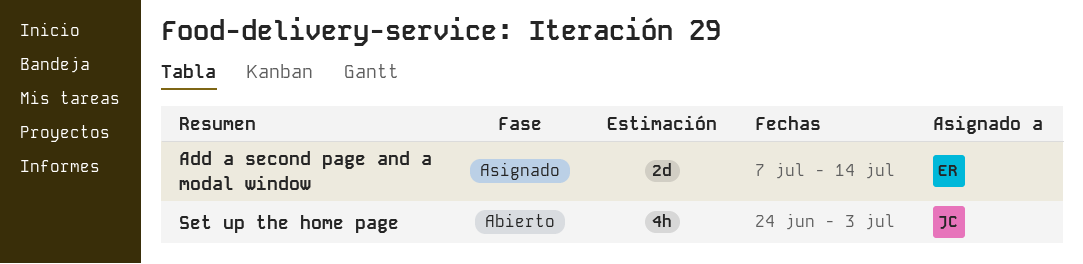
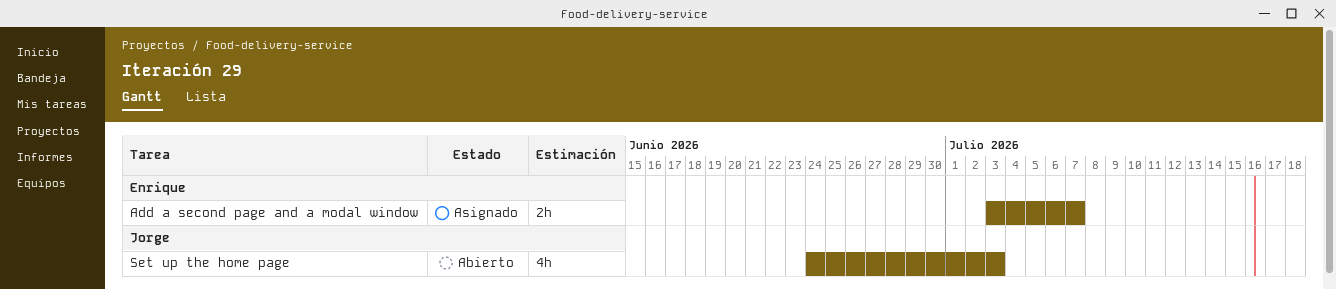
Add a second page and a modal window, estimate: 2d -> 2h
Add a second page and a modal window, start: Jul 7 -> Jul 3
Add a second page and a modal window, due: Jul 14 -> Jul 7

